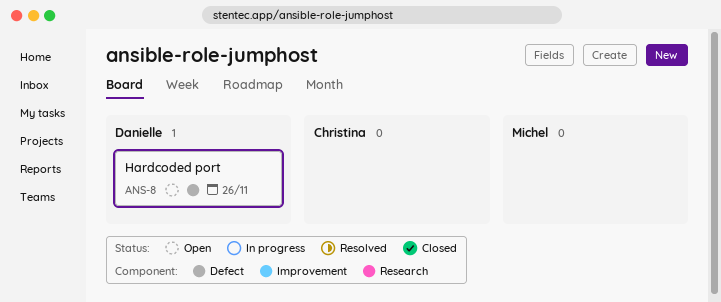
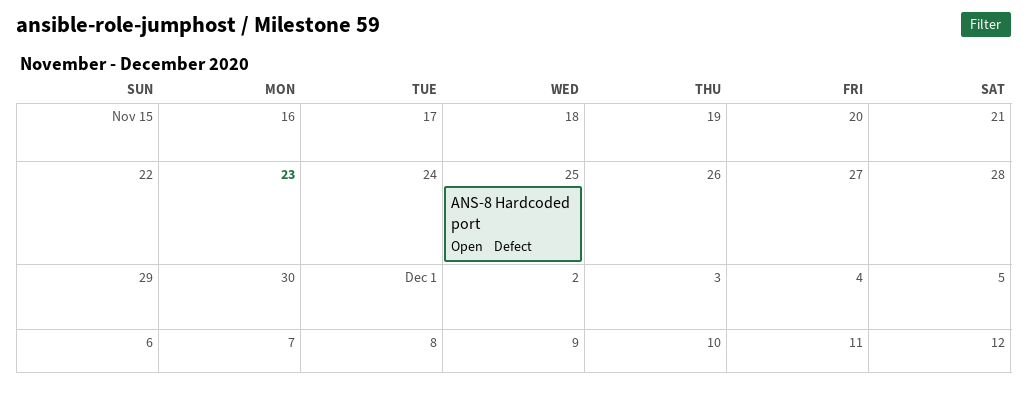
ANS-8, due: Nov 26 -> Nov 25

